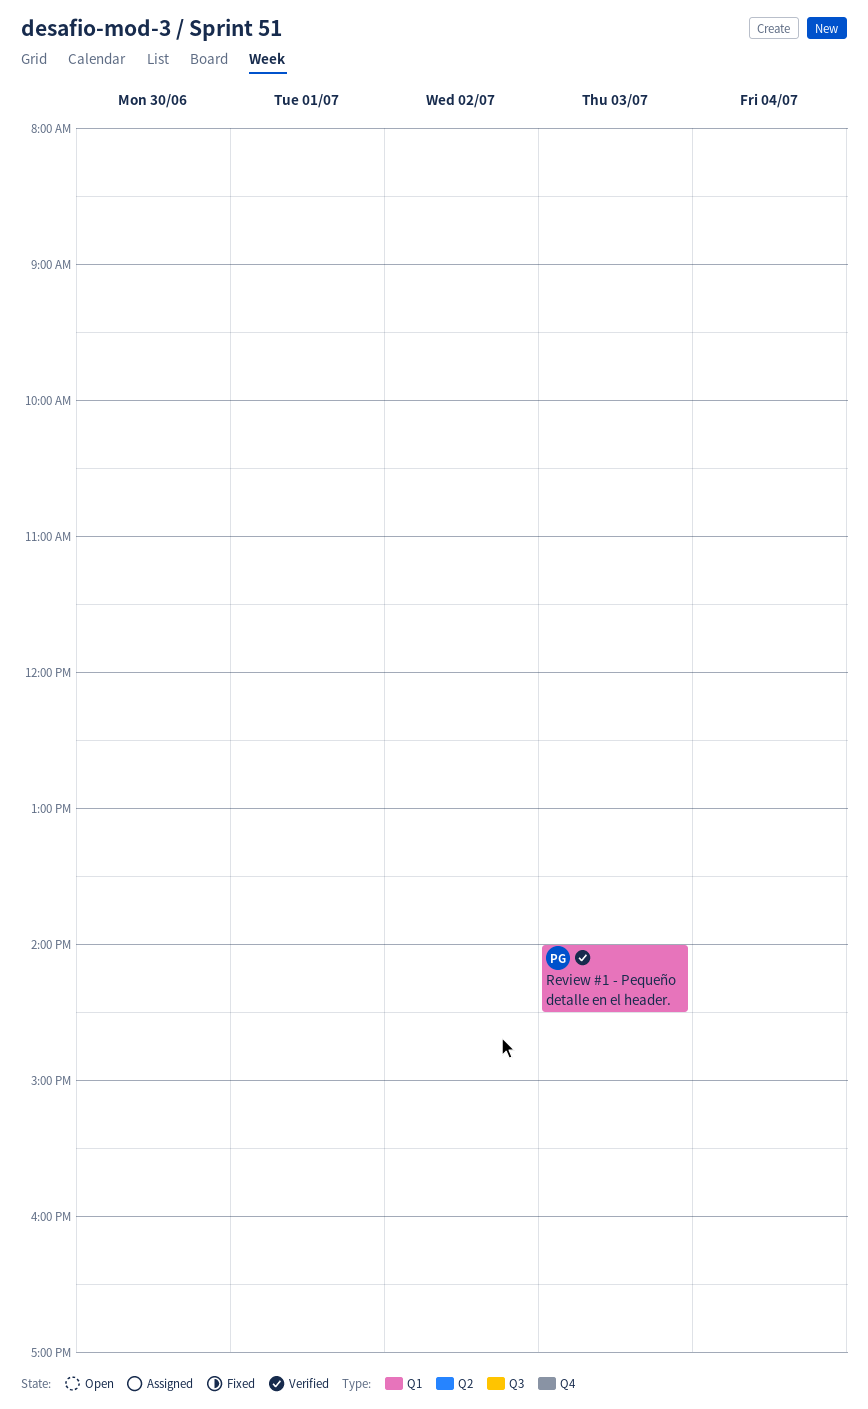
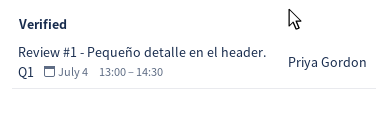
Review #1 - Pequeño detalle en el header., day: Jul 3 -> Jul 4
Review #1 - Pequeño detalle en el header., begins: 14:00 -> 13:00

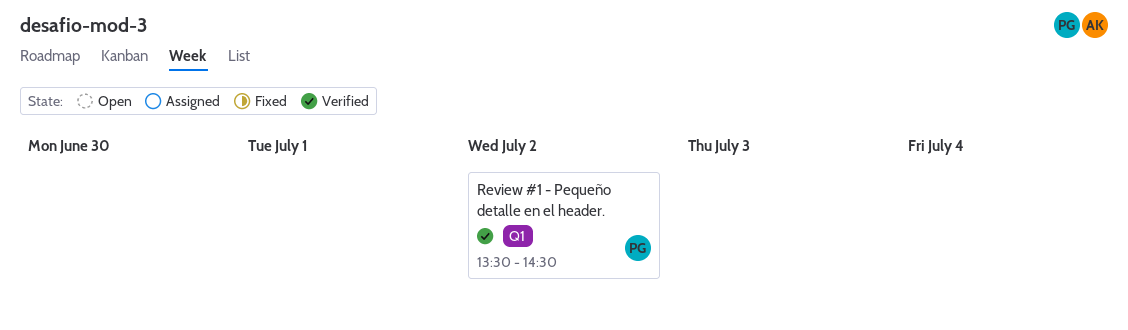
Review #1 - Pequeño detalle en el header., day: Jul 4 -> Jul 2
Review #1 - Pequeño detalle en el header., begins: 13:00 -> 13:30

